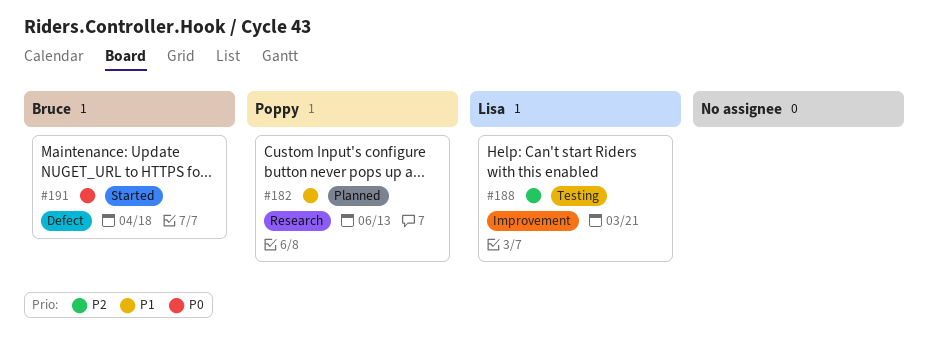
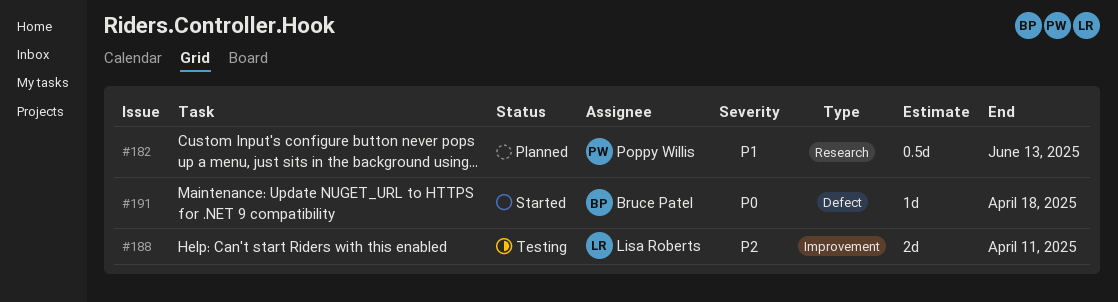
#188, due: Mar 21 -> Apr 11

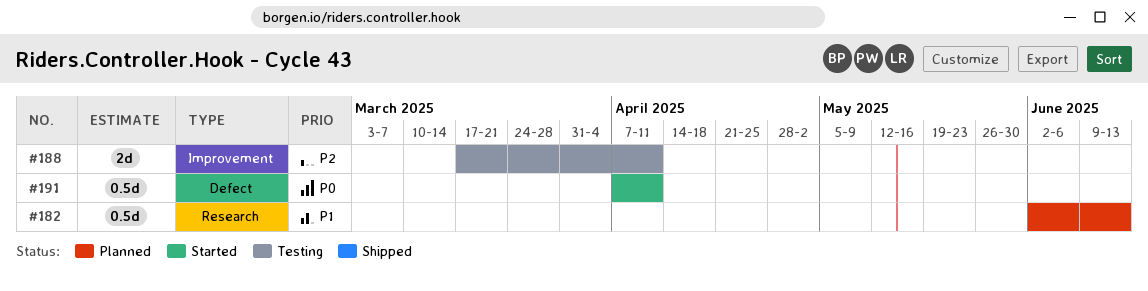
#191, estimate: 1d -> 0.5d
#191, due: Apr 18 -> Apr 11

